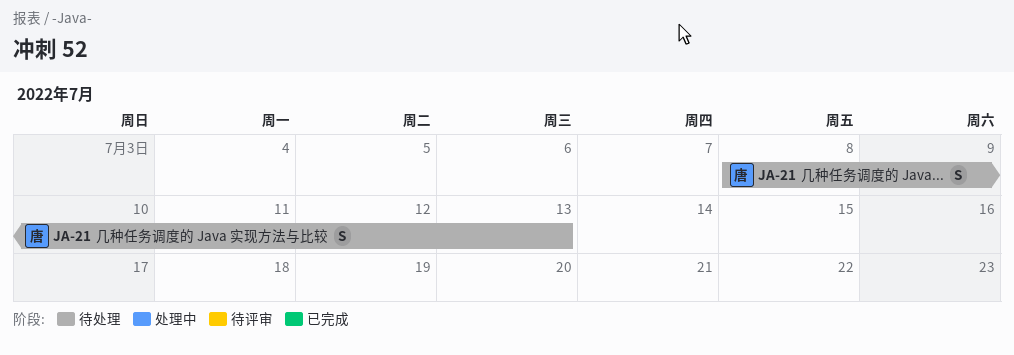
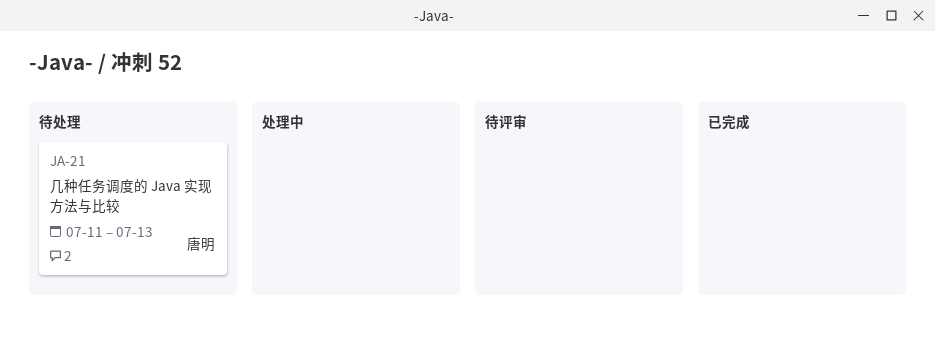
JA-21, start: Jul 8 -> Jul 11

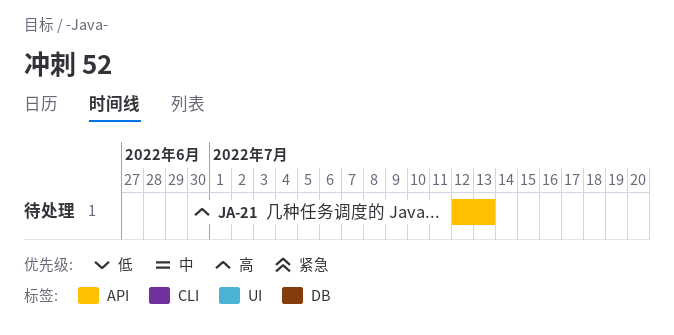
JA-21, start: Jul 11 -> Jul 12

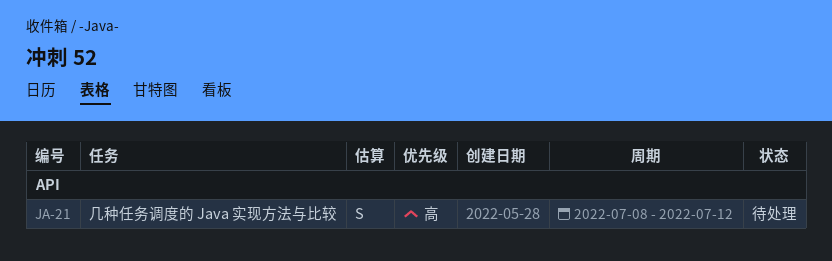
JA-21, start: Jul 12 -> Jul 8
JA-21, due: Jul 13 -> Jul 12

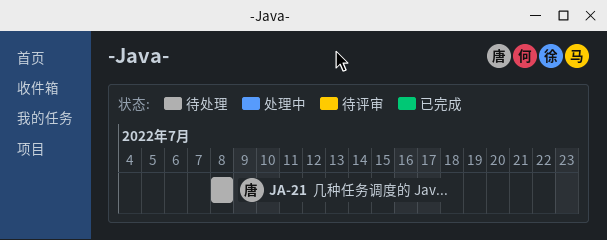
JA-21, due: Jul 12 -> Jul 8

